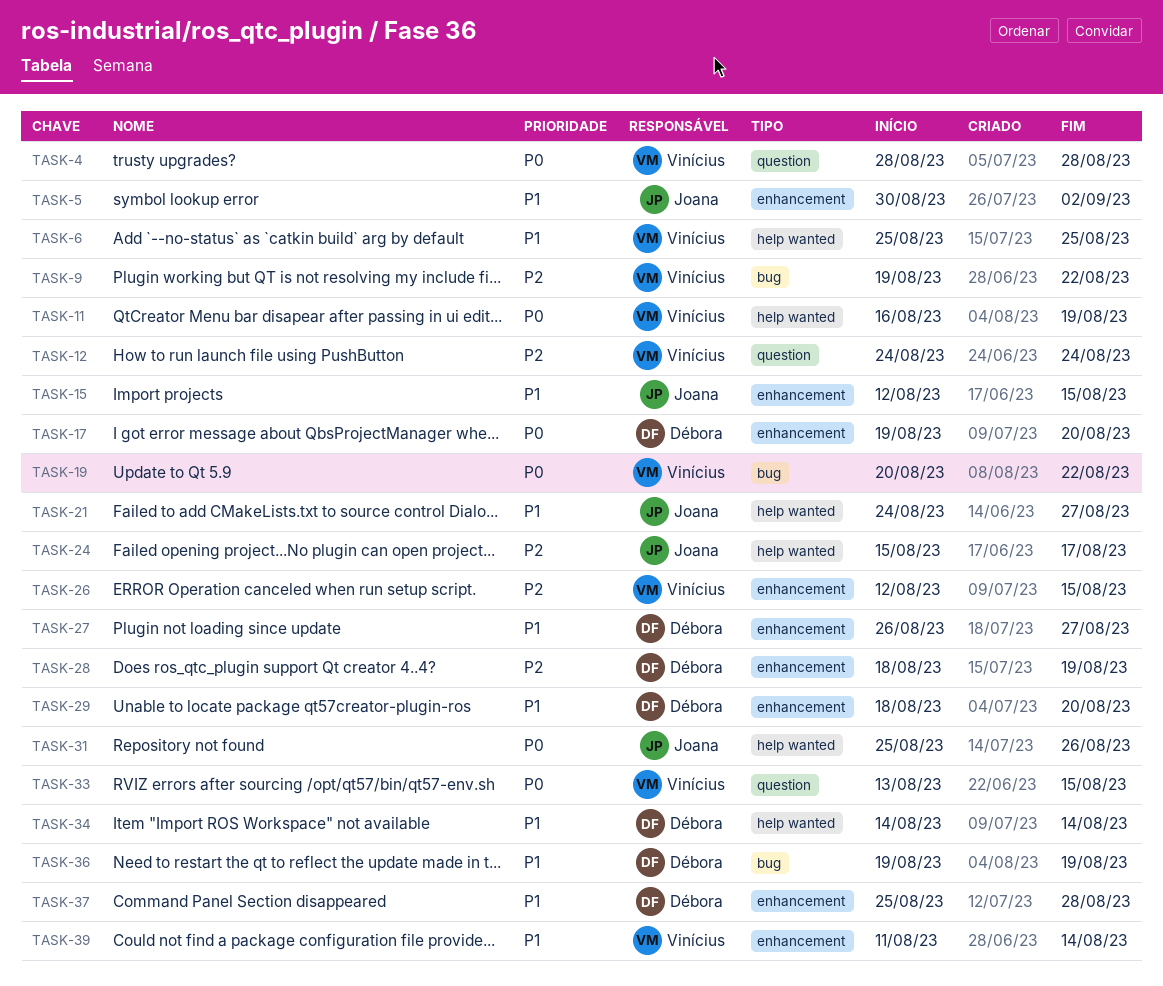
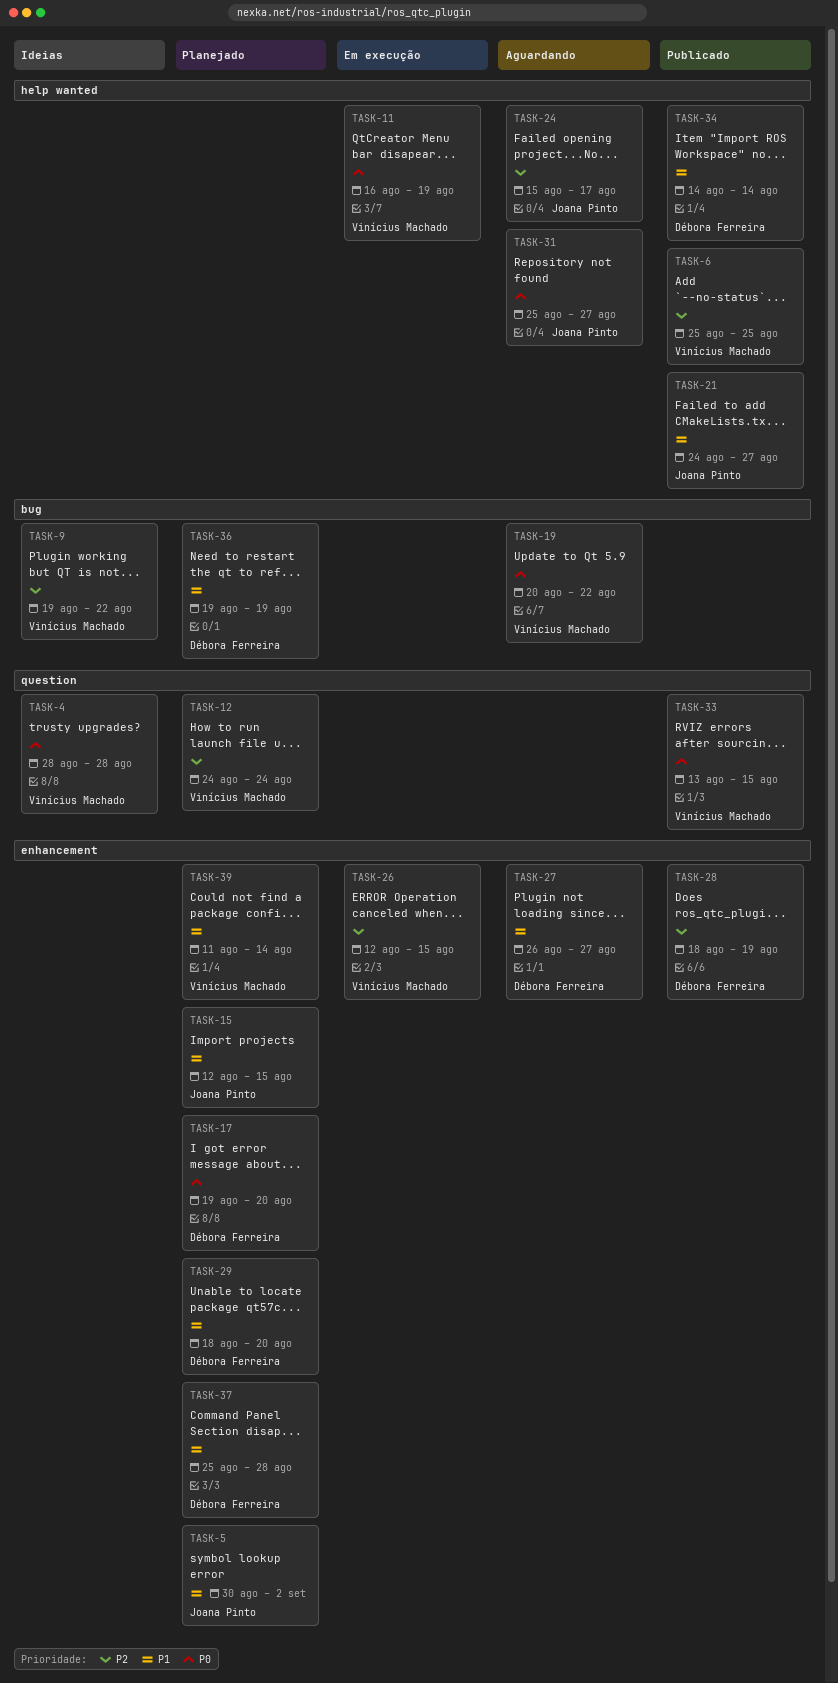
TASK-6, priority: P1 -> P2
TASK-31, due: Aug 26 -> Aug 27

